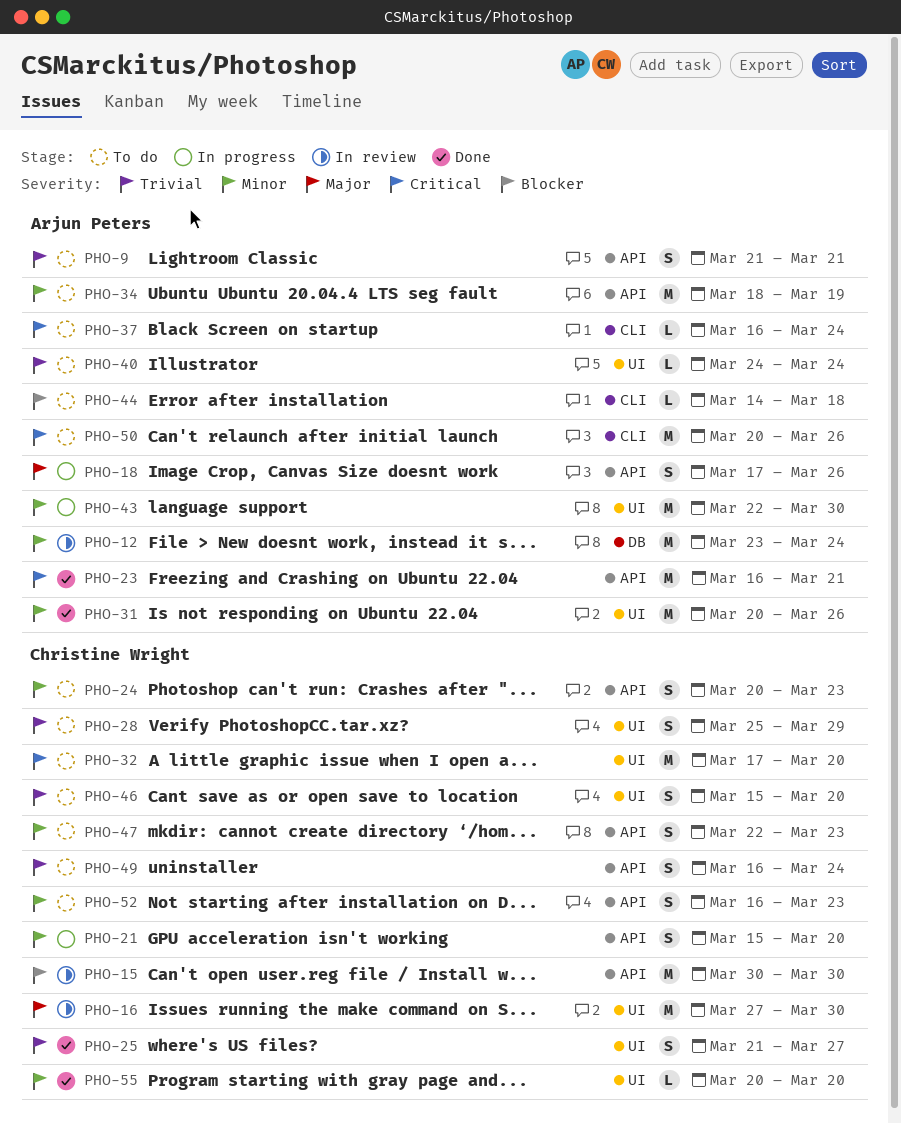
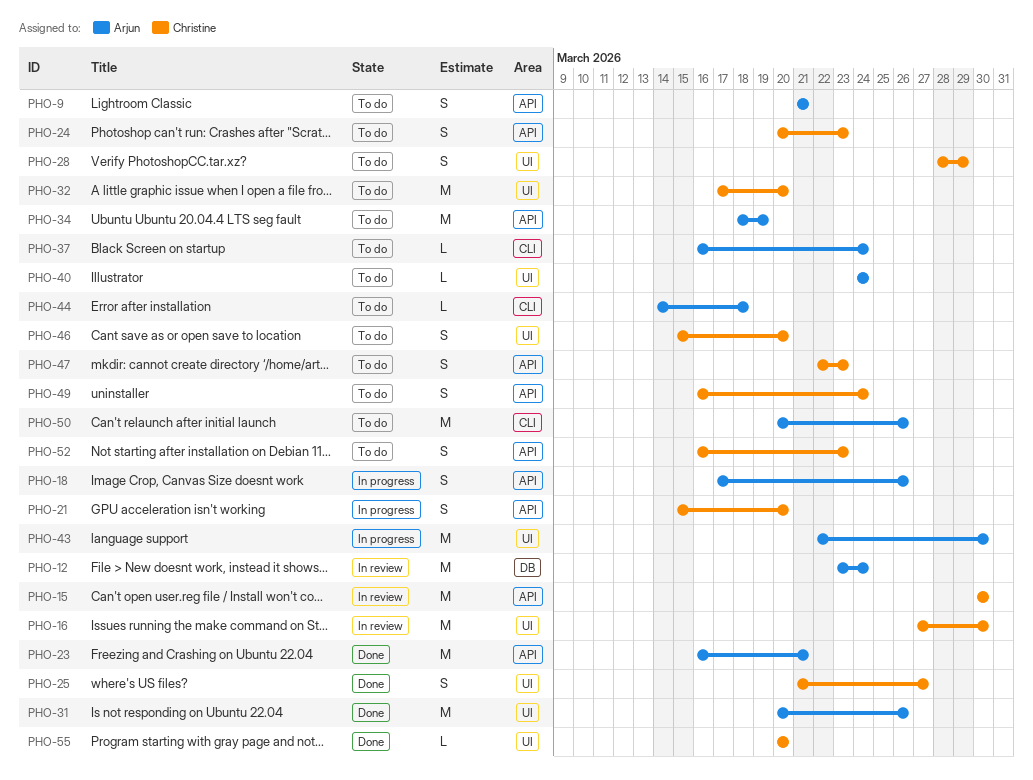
PHO-28, start: Mar 25 -> Mar 28

